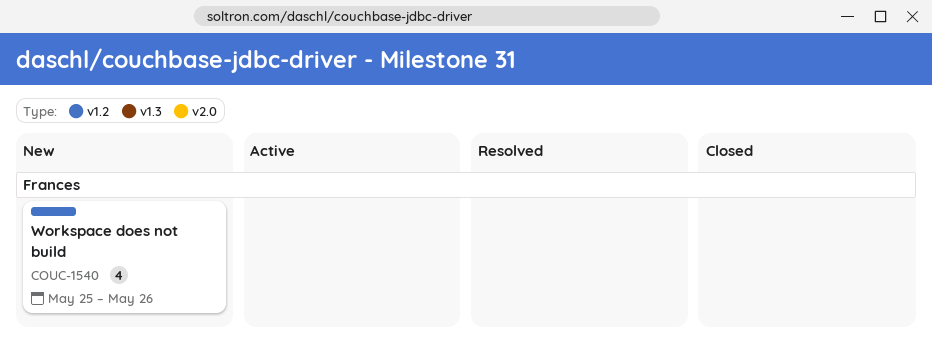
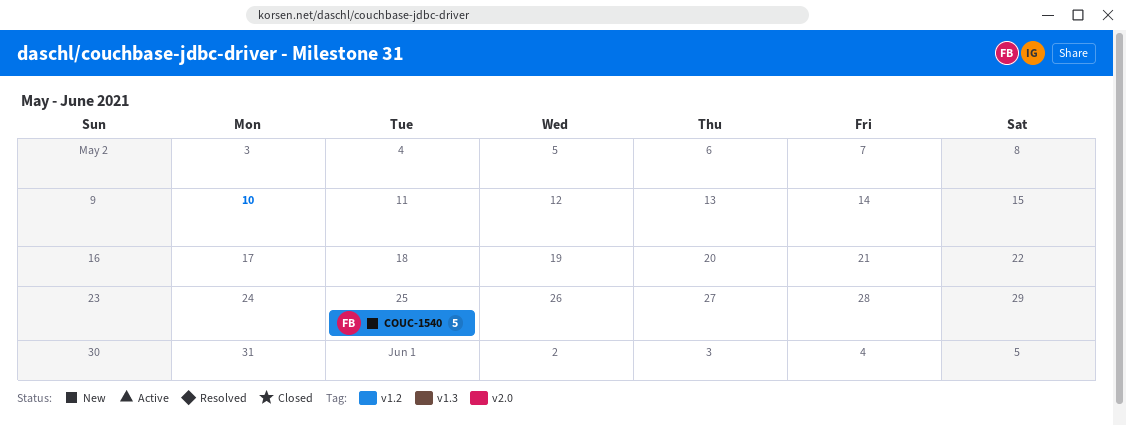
COUC-1540, estimate: 4 -> 5
COUC-1540, due: May 26 -> May 25

